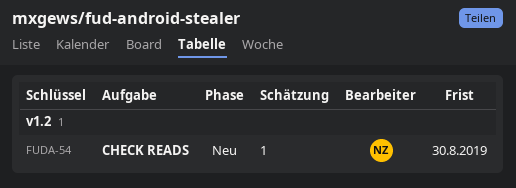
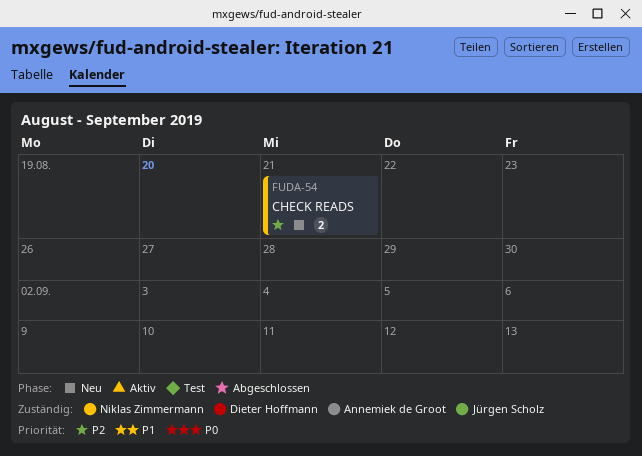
FUDA-54, estimate: 1 -> 2
FUDA-54, due: Aug 30 -> Aug 21

